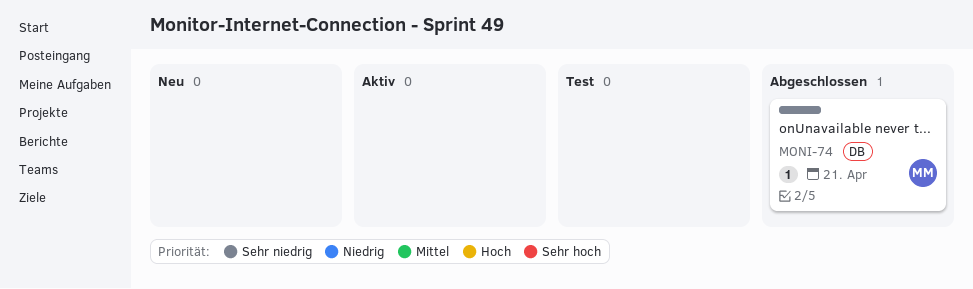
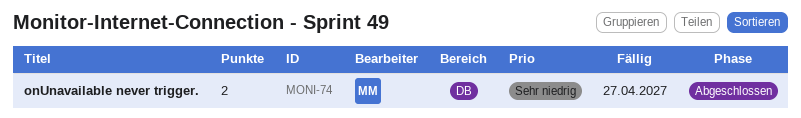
MONI-74, estimate: 1 -> 2
MONI-74, due: Apr 21 -> Apr 27

